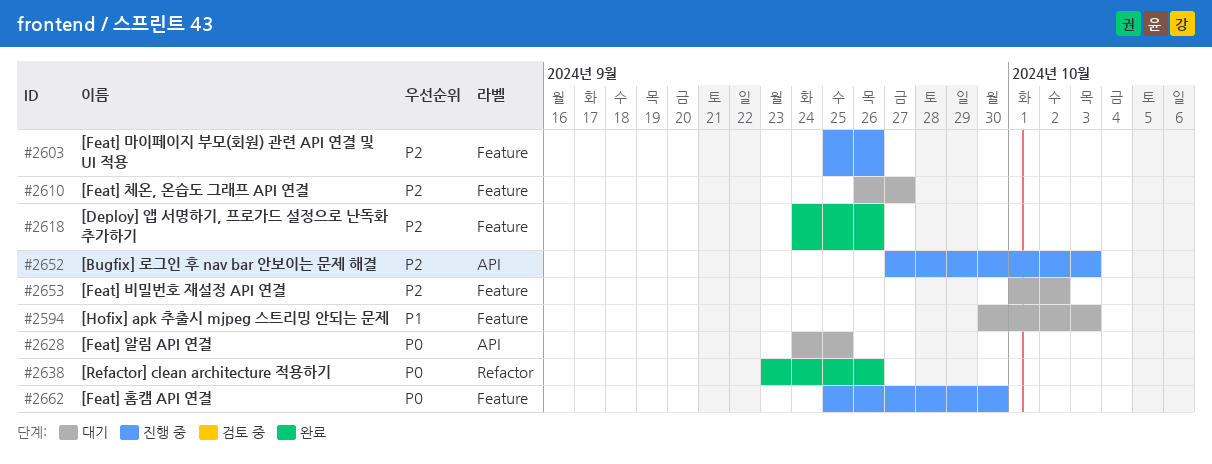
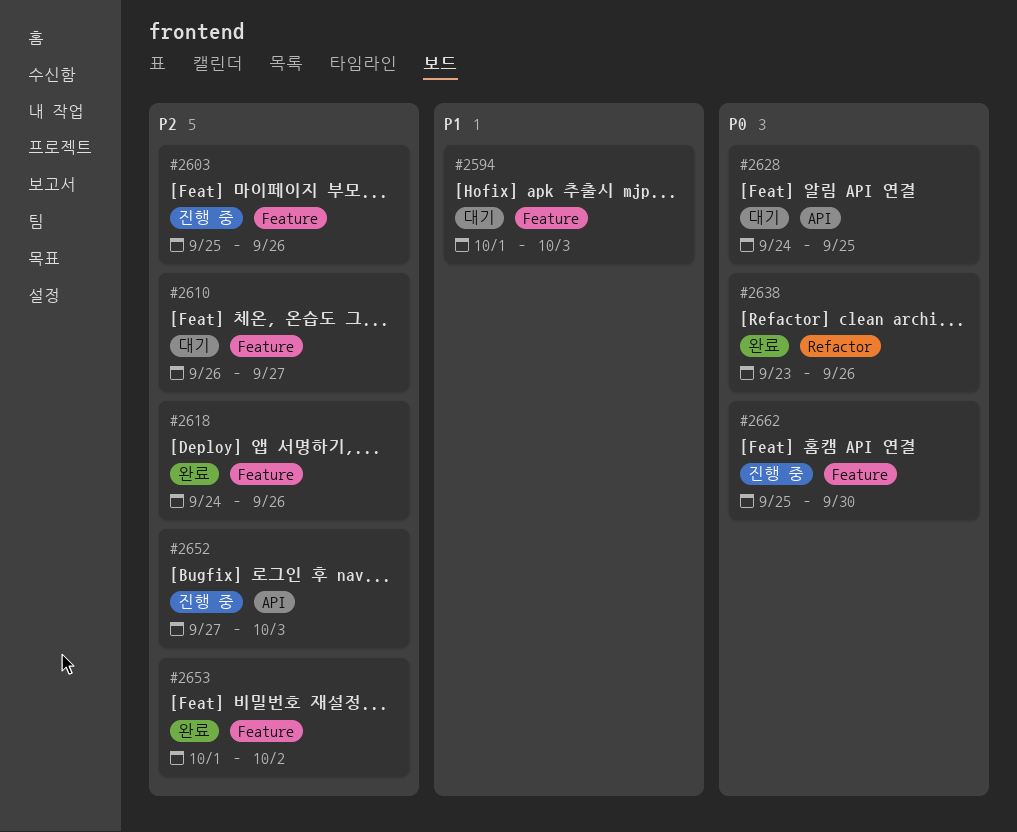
#2594, start: Sep 30 -> Oct 1
#2653, status: 대기 -> 완료

